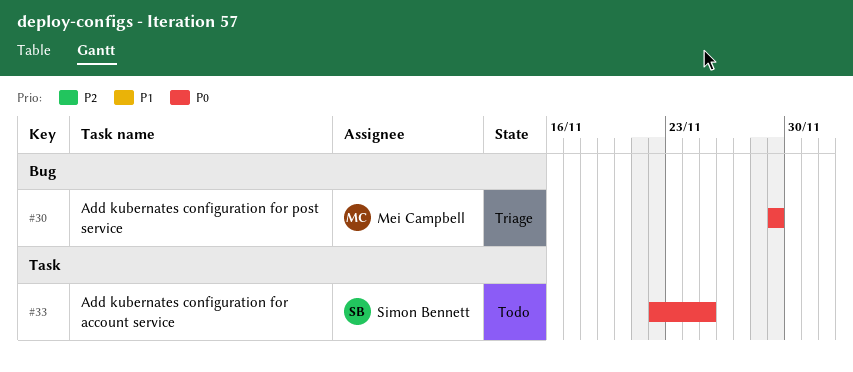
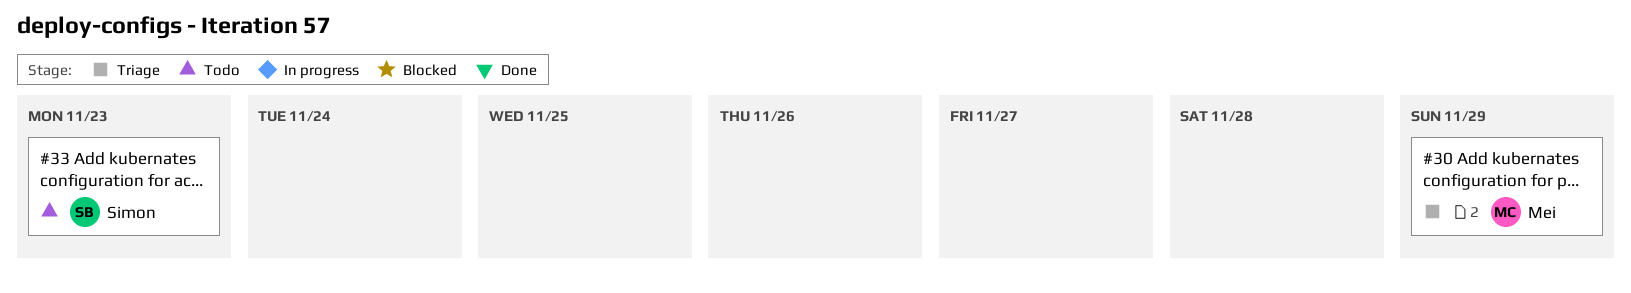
#33, due: Nov 25 -> Nov 23

